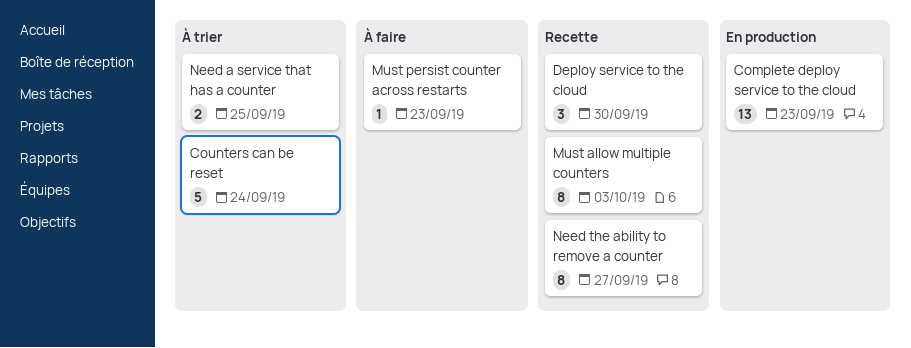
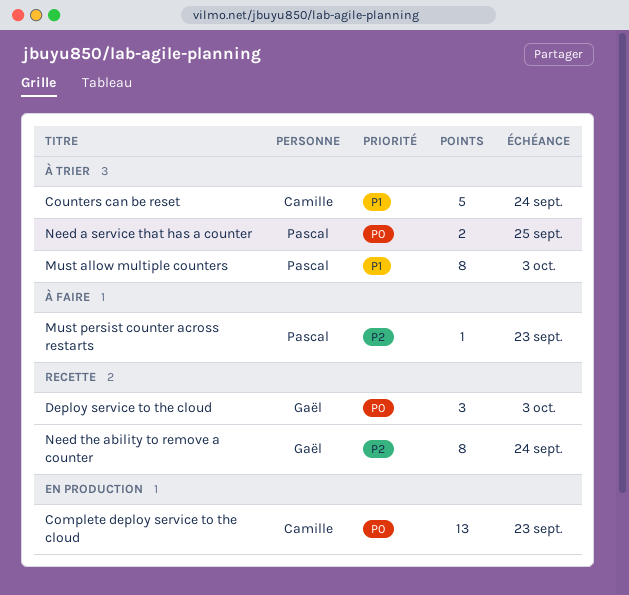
Deploy service to the cloud, due: Sep 30 -> Oct 3
Must allow multiple counters, status: Recette -> À trier
Need the ability to remove a counter, due: Sep 27 -> Sep 24

